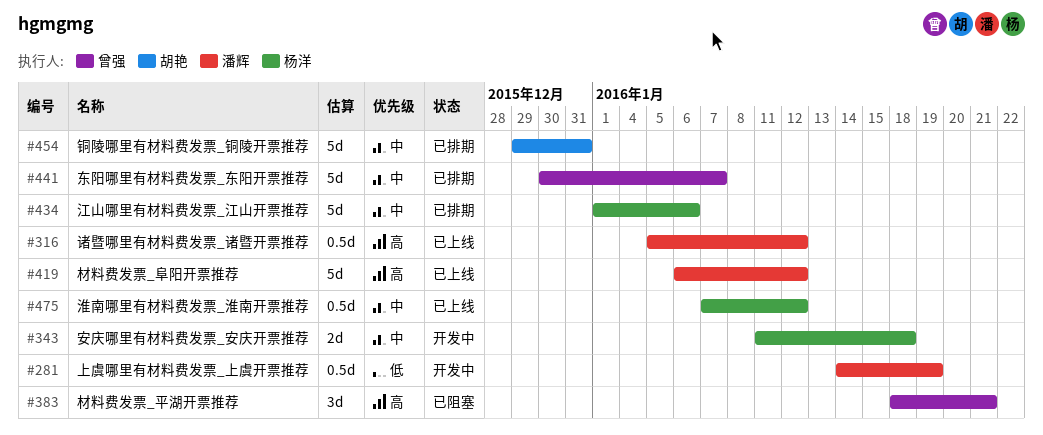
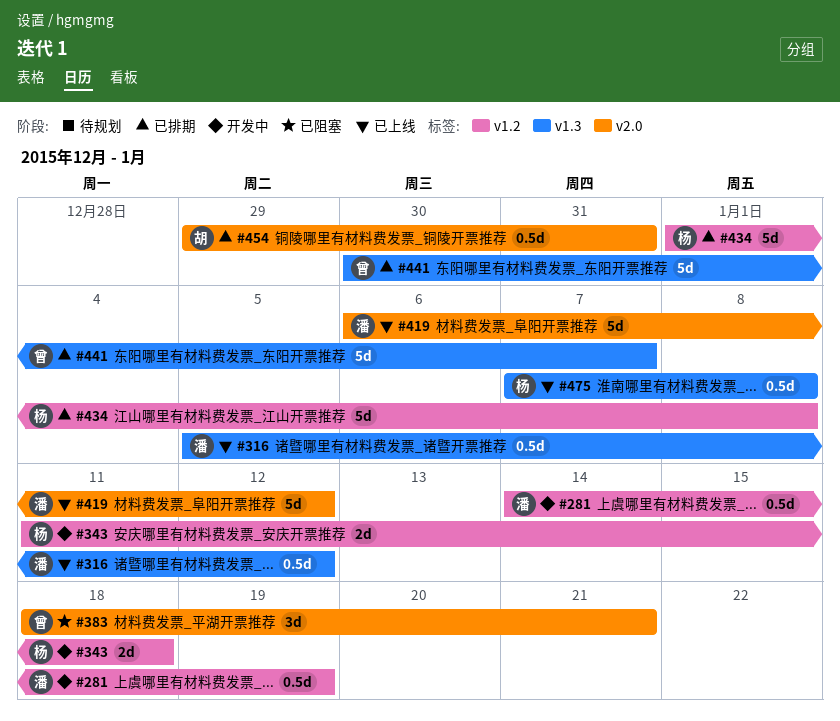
#434, due: Jan 6 -> Jan 8
#454, estimate: 5d -> 0.5d
#475, due: Jan 12 -> Jan 8

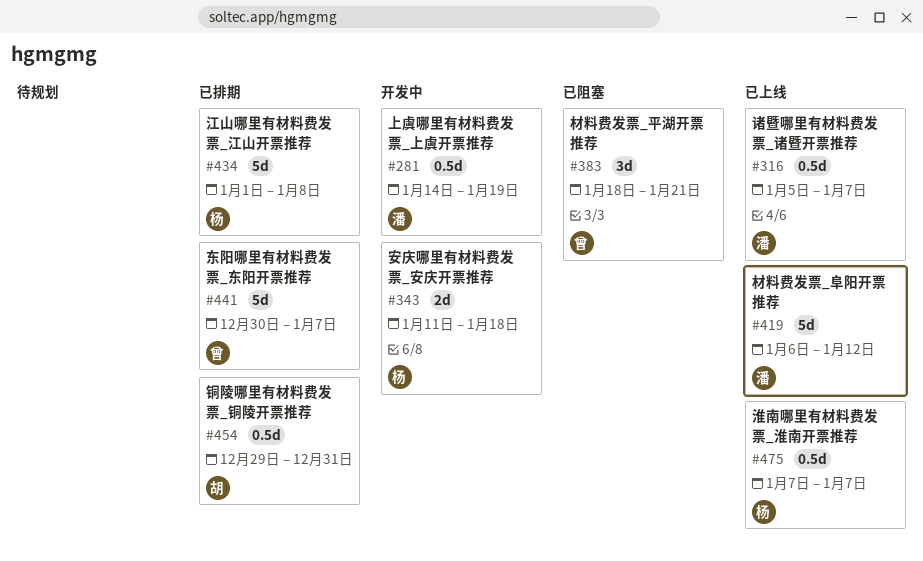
#316, due: Jan 12 -> Jan 7
#475, due: Jan 8 -> Jan 7

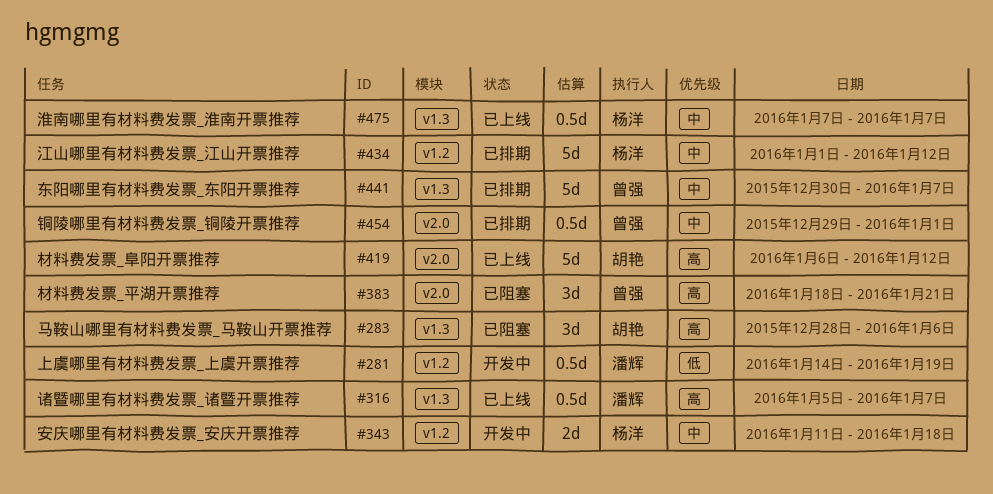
#283: none -> present
#419, owner: 潘辉 -> 胡艳
#434, due: Jan 8 -> Jan 12
#454, owner: 胡艳 -> 曾强
#454, due: Dec 31 -> Jan 1

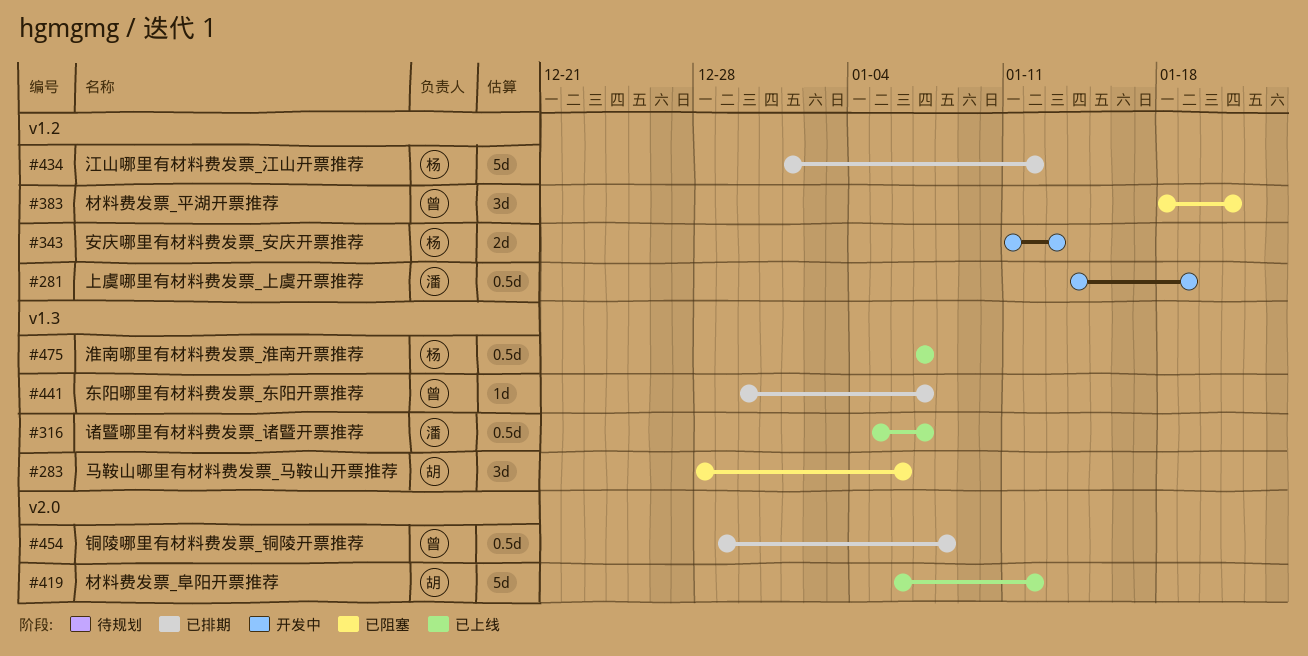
#343, due: Jan 18 -> Jan 13
#383, label: v2.0 -> v1.2
#441, estimate: 5d -> 1d
#454, due: Jan 1 -> Jan 8

